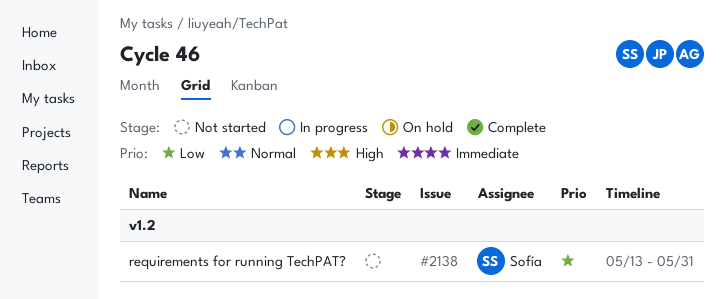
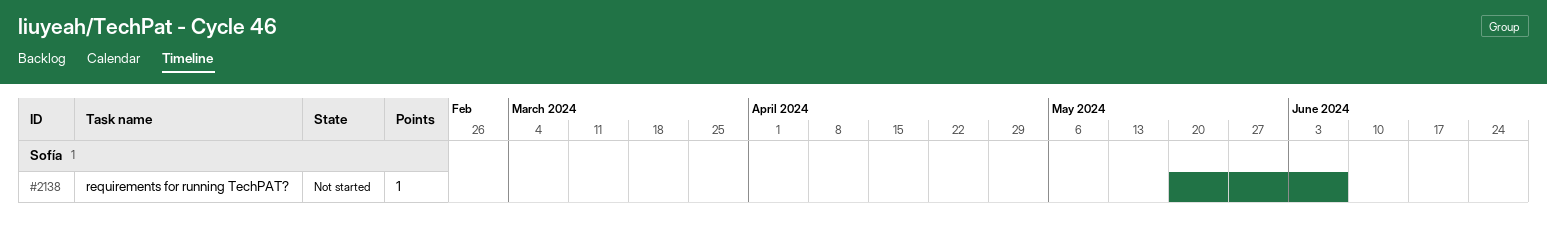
#2138, start: May 13 -> May 20
#2138, due: May 31 -> Jun 7

